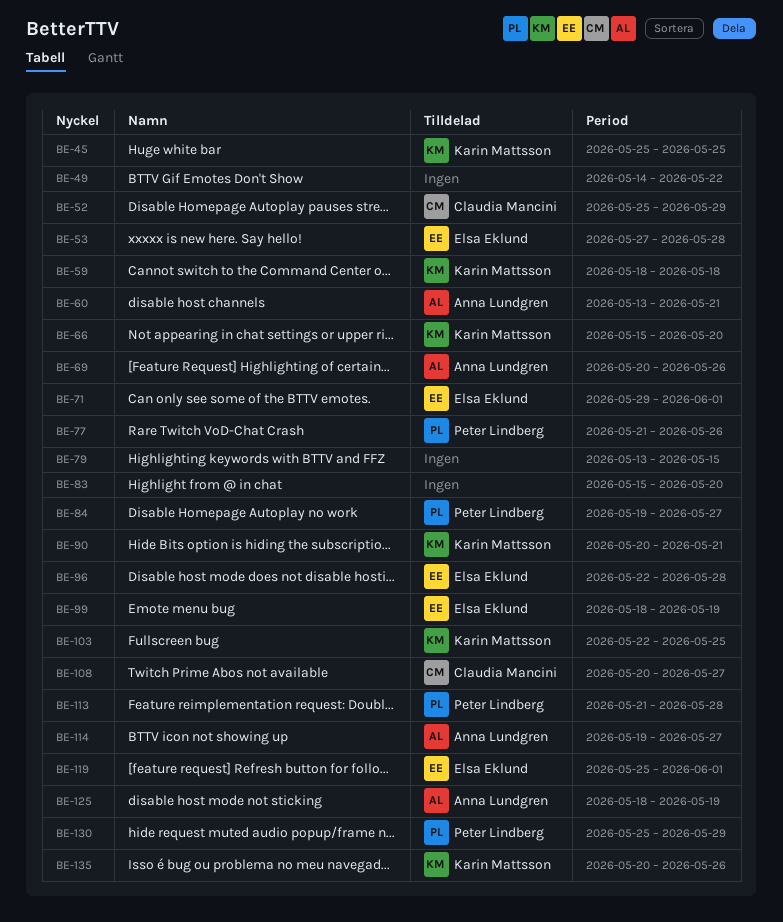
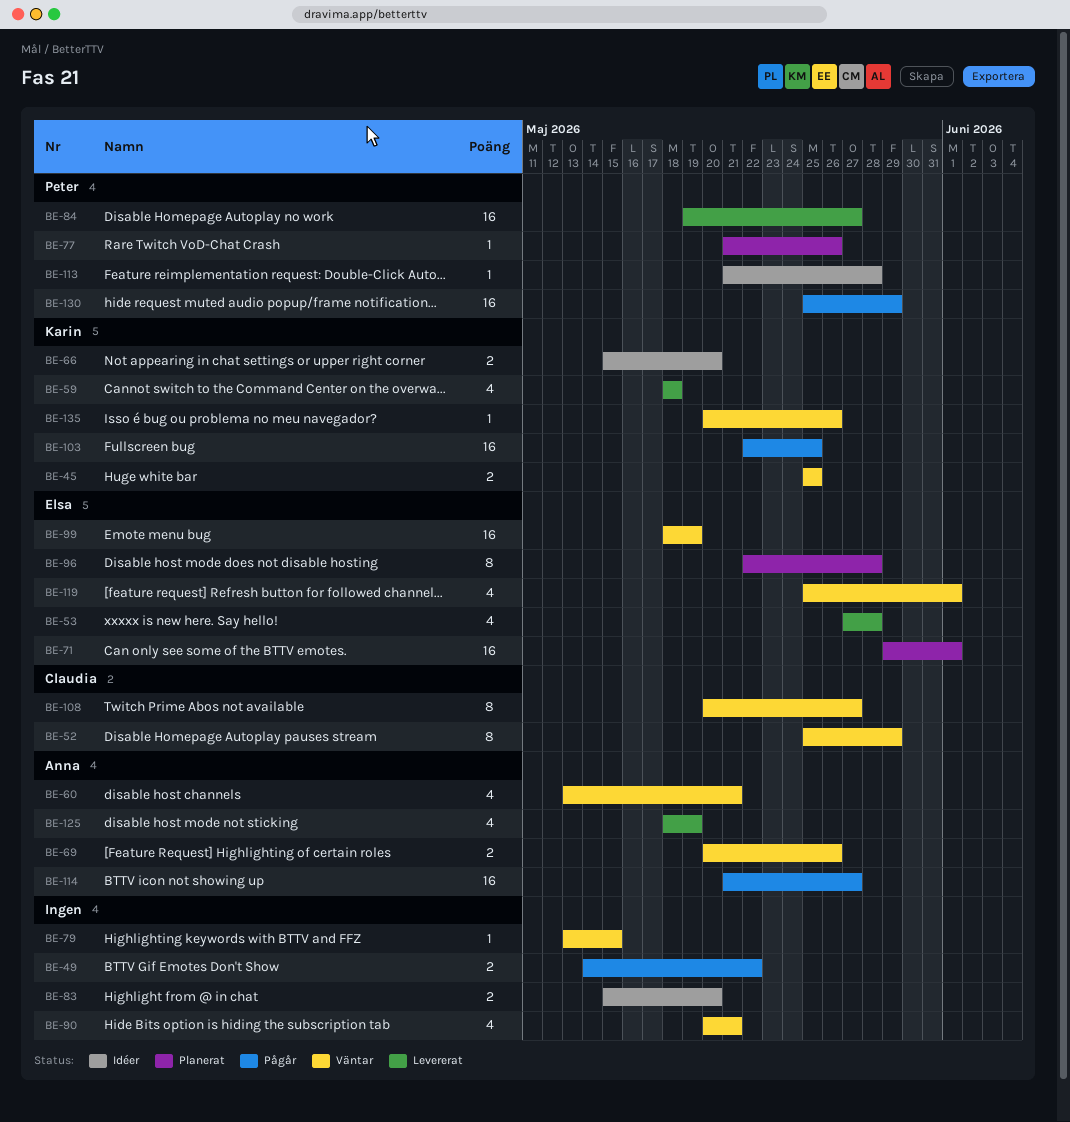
BE-90, owner: Karin Mattsson -> none
BE-114, start: May 19 -> May 21

